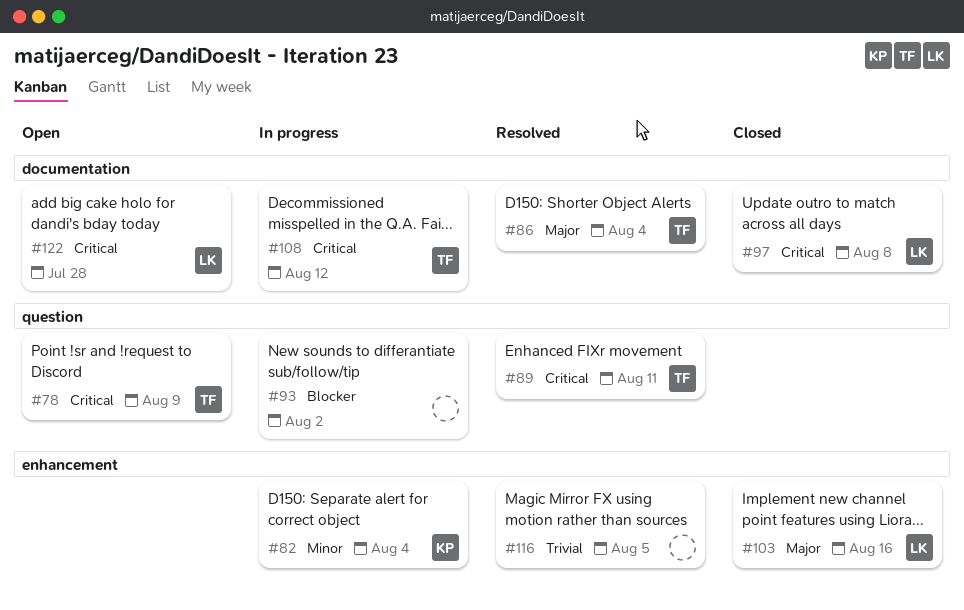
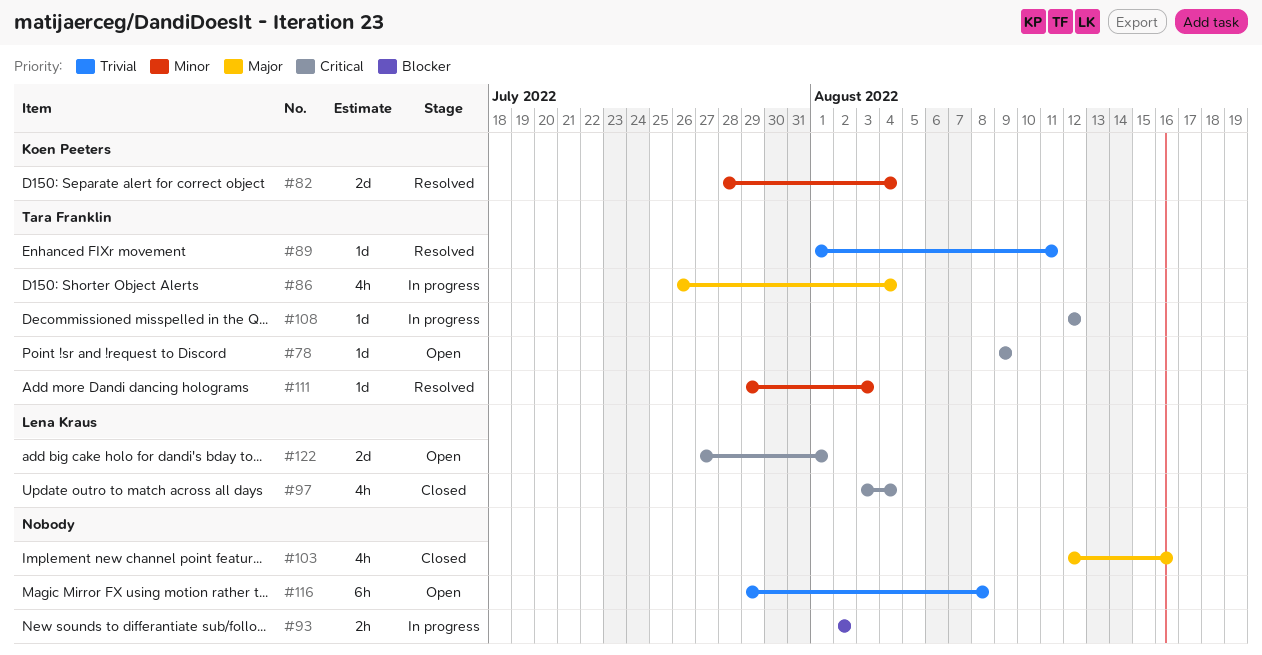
#82, status: In progress -> Resolved
#86, status: Resolved -> In progress
#89, priority: Critical -> Trivial
#97, due: Aug 8 -> Aug 4
#103, owner: Lena Kraus -> none
#111: none -> present
#116, status: Resolved -> Open
#116, due: Aug 5 -> Aug 8
#122, due: Jul 28 -> Aug 1

